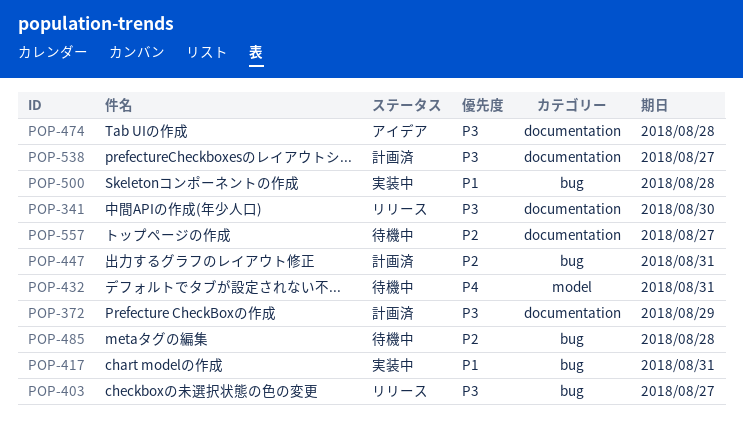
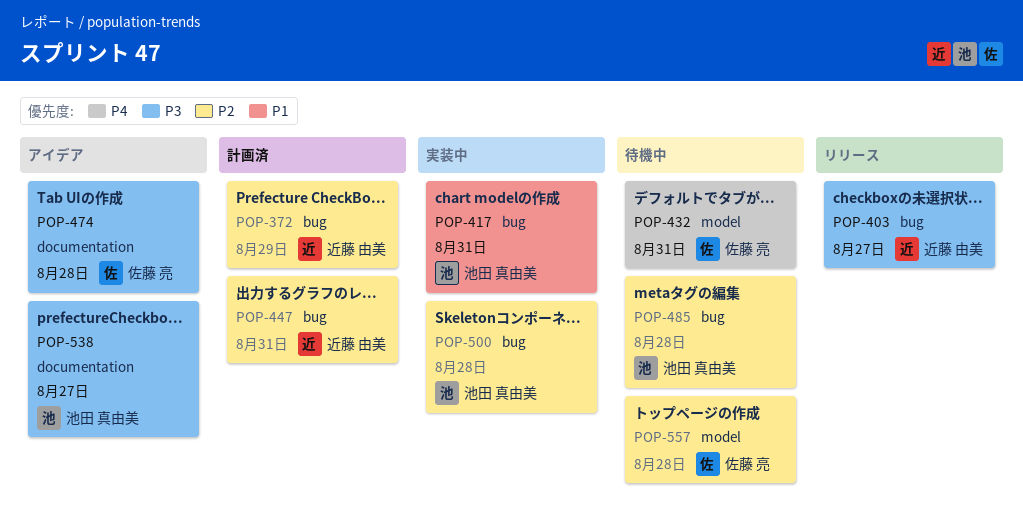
POP-341: present -> none
POP-372, priority: P3 -> P2
POP-372, label: documentation -> bug
POP-500, priority: P1 -> P2
POP-538, status: 計画済 -> アイデア
POP-557, label: documentation -> model
POP-557, due: Aug 27 -> Aug 28

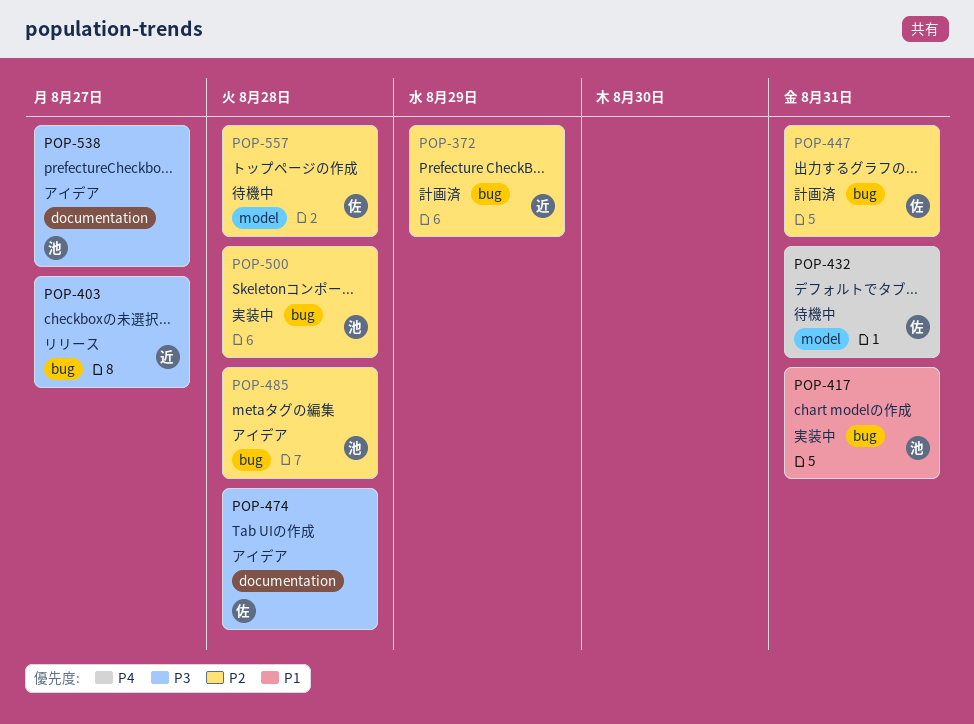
POP-447, owner: 近藤 由美 -> 佐藤 亮
POP-485, status: 待機中 -> アイデア

